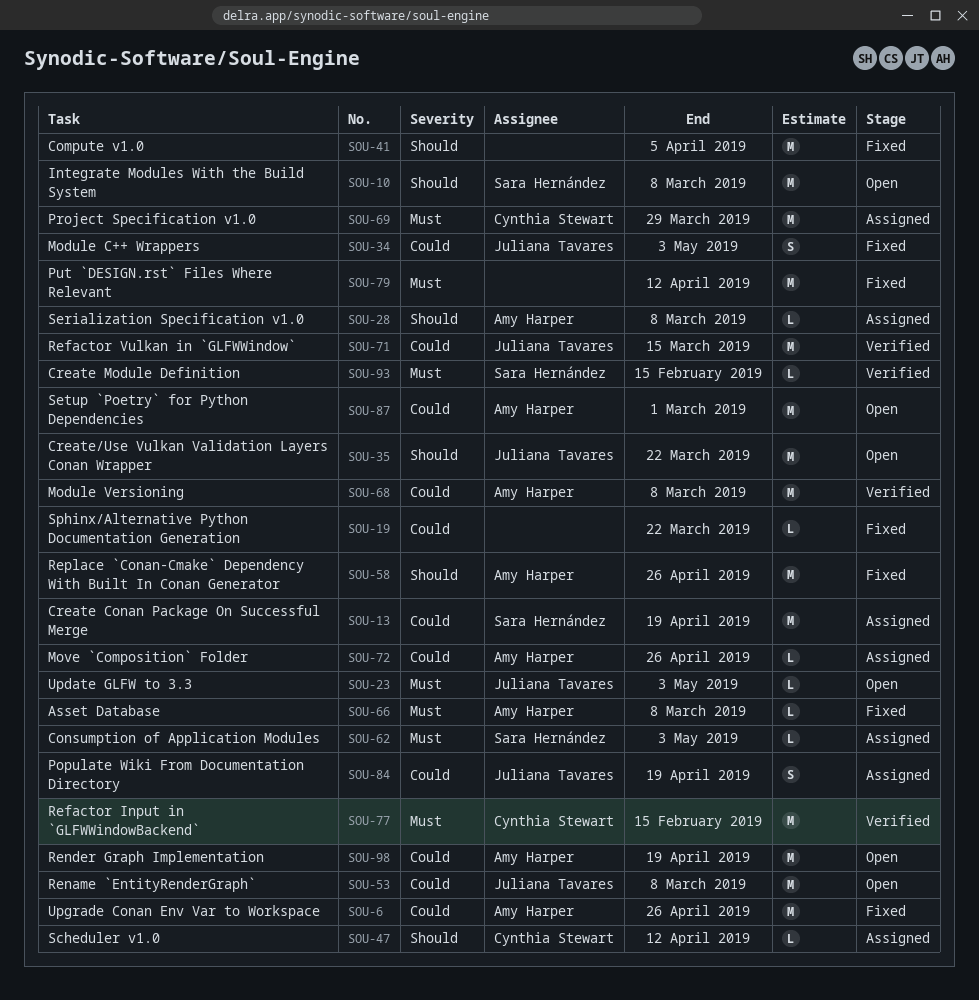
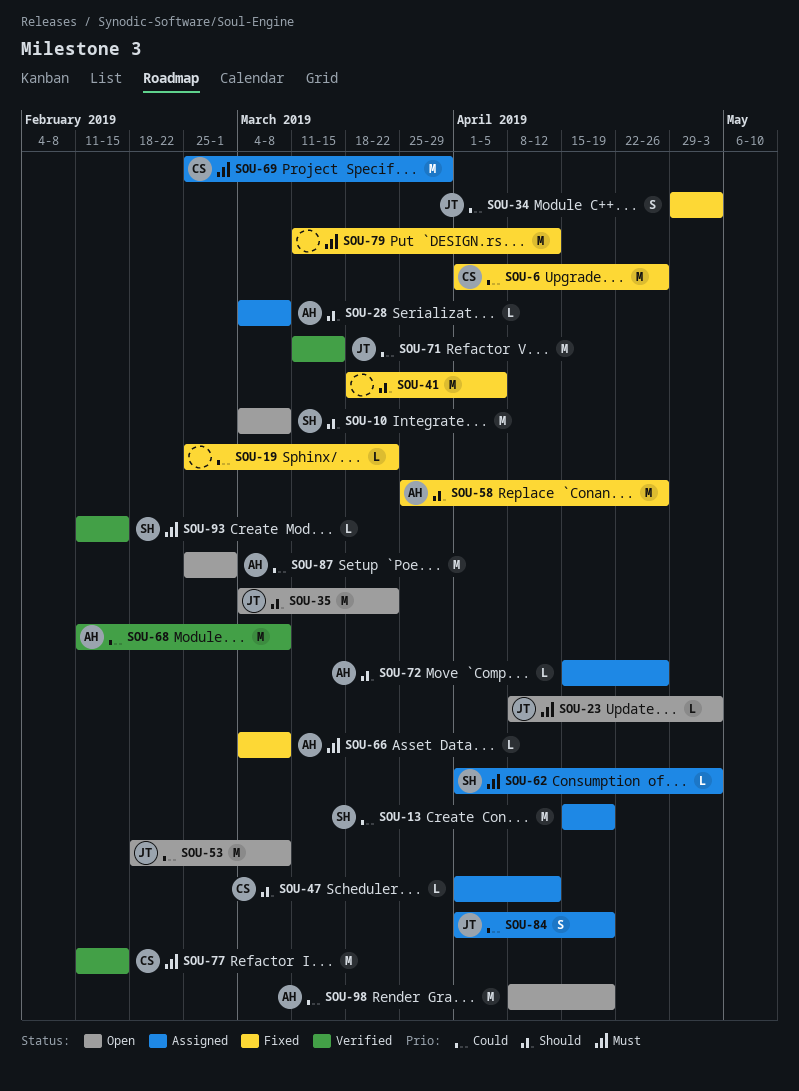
SOU-6, owner: Amy Harper -> Cynthia Stewart
SOU-72, priority: Could -> Should

